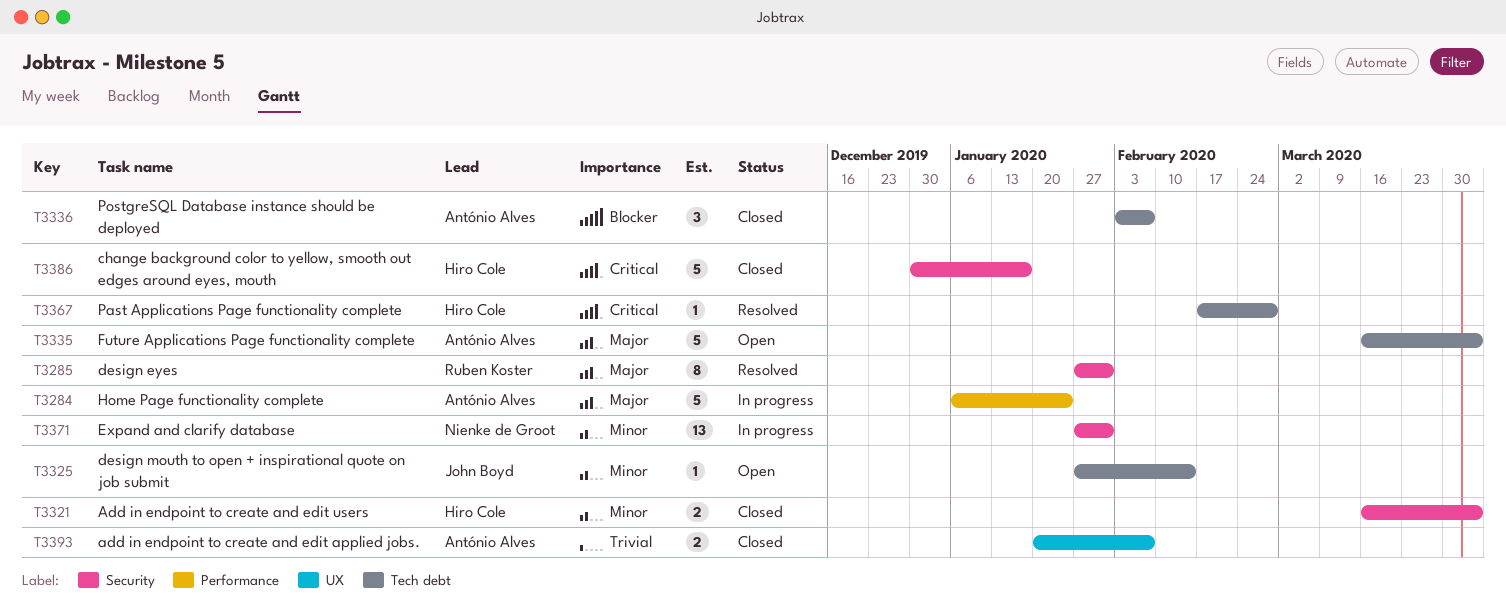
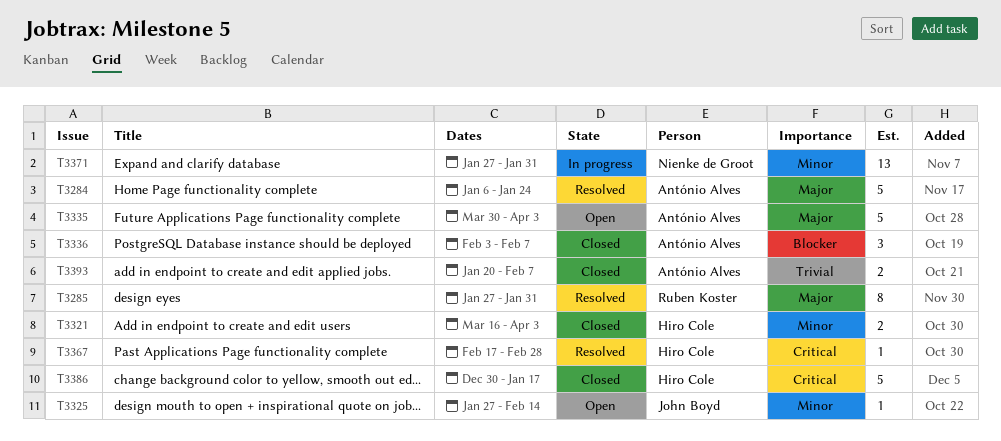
T3284, status: In progress -> Resolved
T3335, start: Mar 16 -> Mar 30

